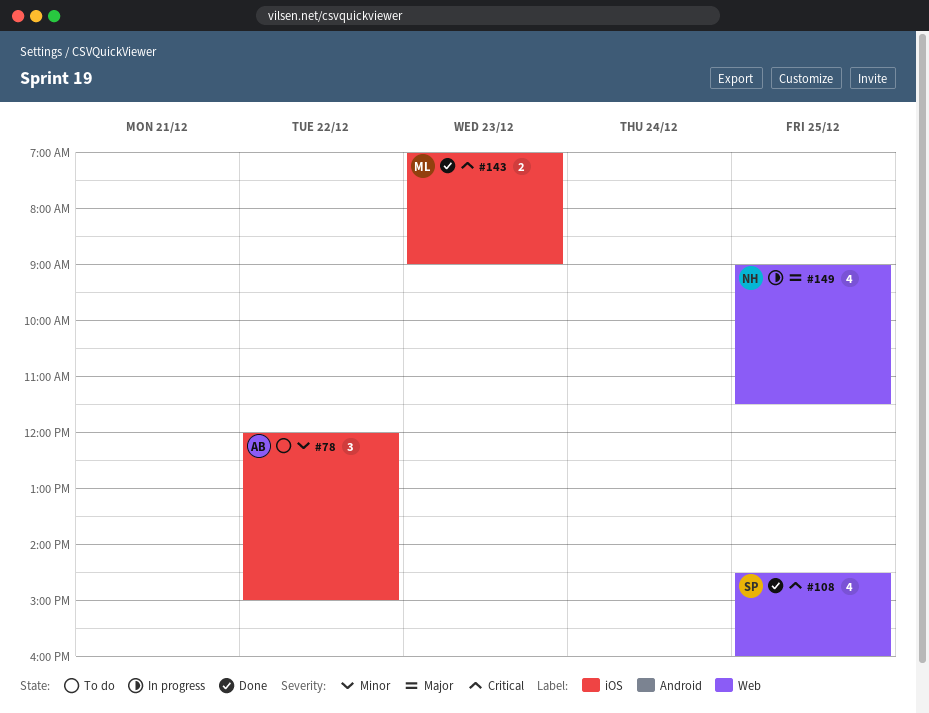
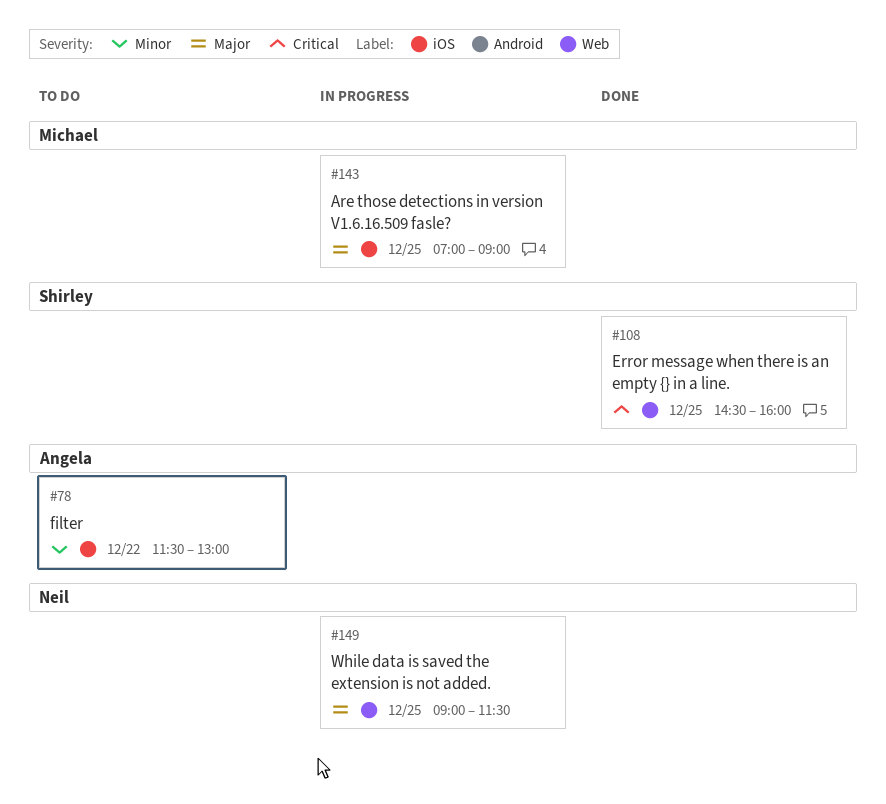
#78, begins: 12:00 -> 11:30
#78, ends: 15:00 -> 13:00
#143, status: Done -> In progress
#143, priority: Critical -> Major
#143, day: Dec 23 -> Dec 25

